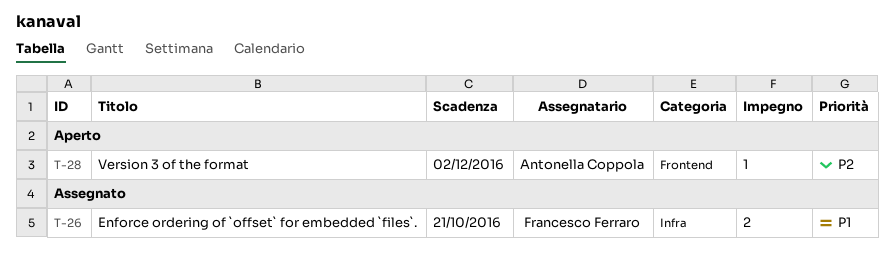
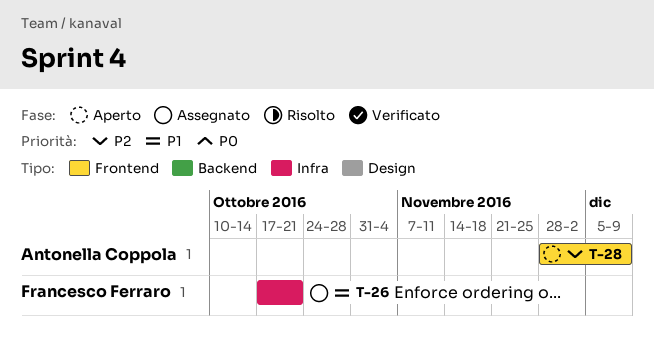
T-28, due: Dec 2 -> Dec 9

